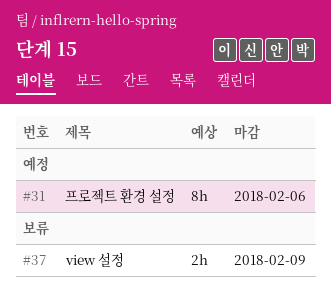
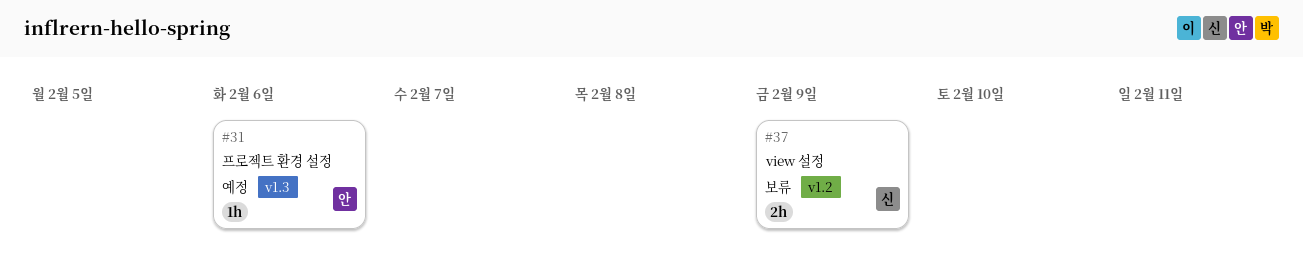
#31, estimate: 8h -> 1h

